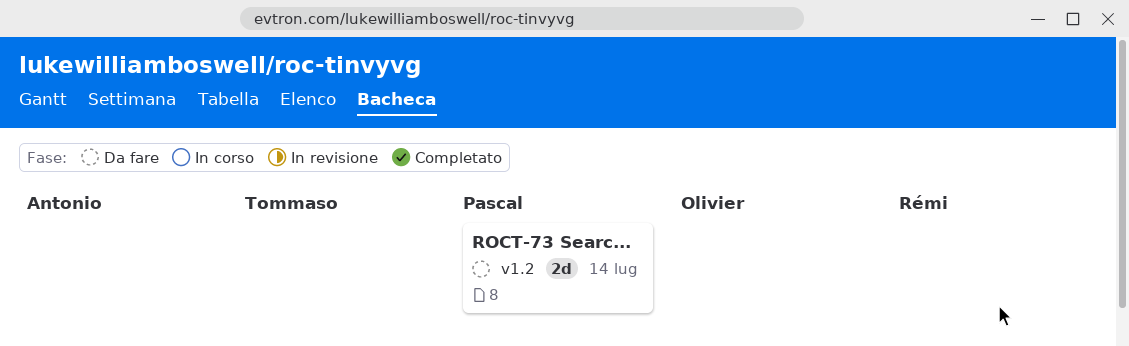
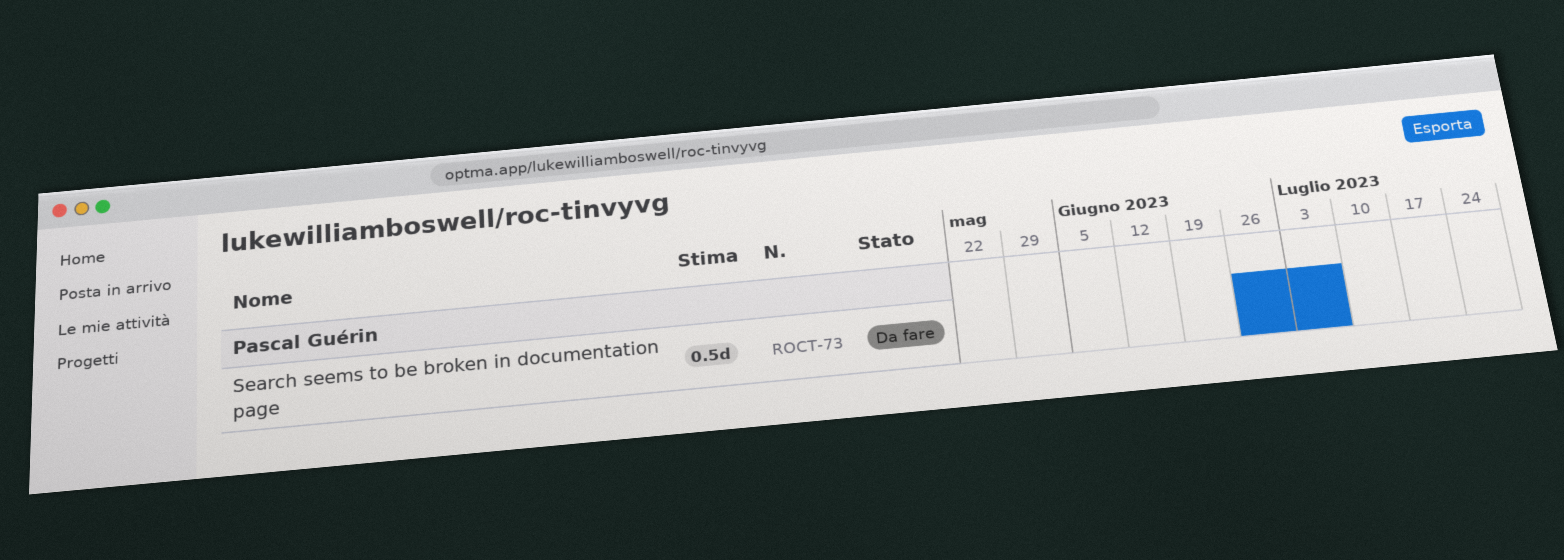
ROCT-73, estimate: 2d -> 0.5d
ROCT-73, due: Jul 14 -> Jul 7

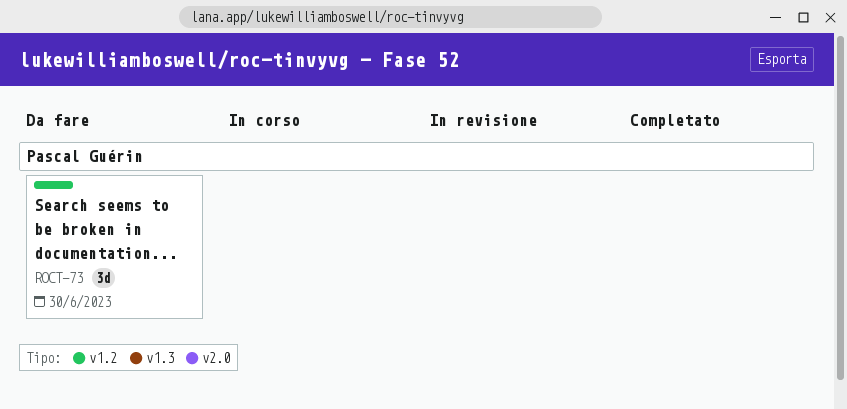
ROCT-73, estimate: 0.5d -> 3d
ROCT-73, due: Jul 7 -> Jun 30

